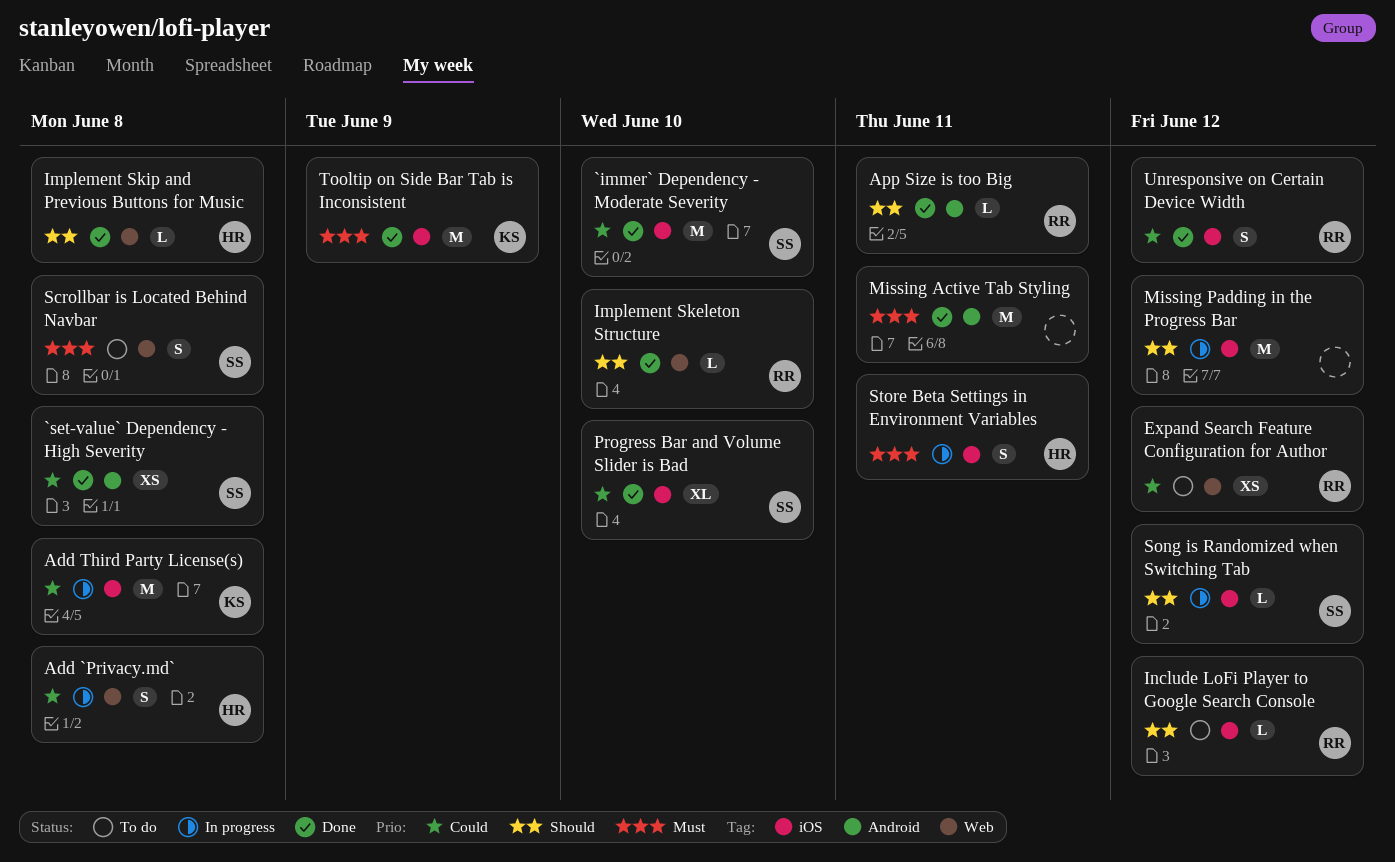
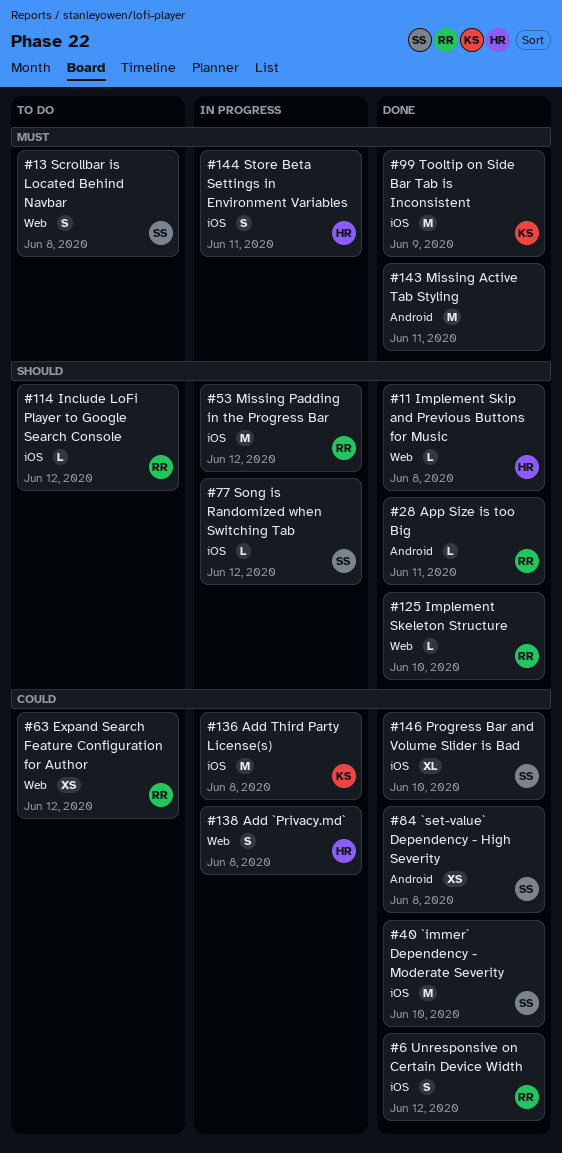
Missing Padding in the Progress Bar, owner: none -> RR

